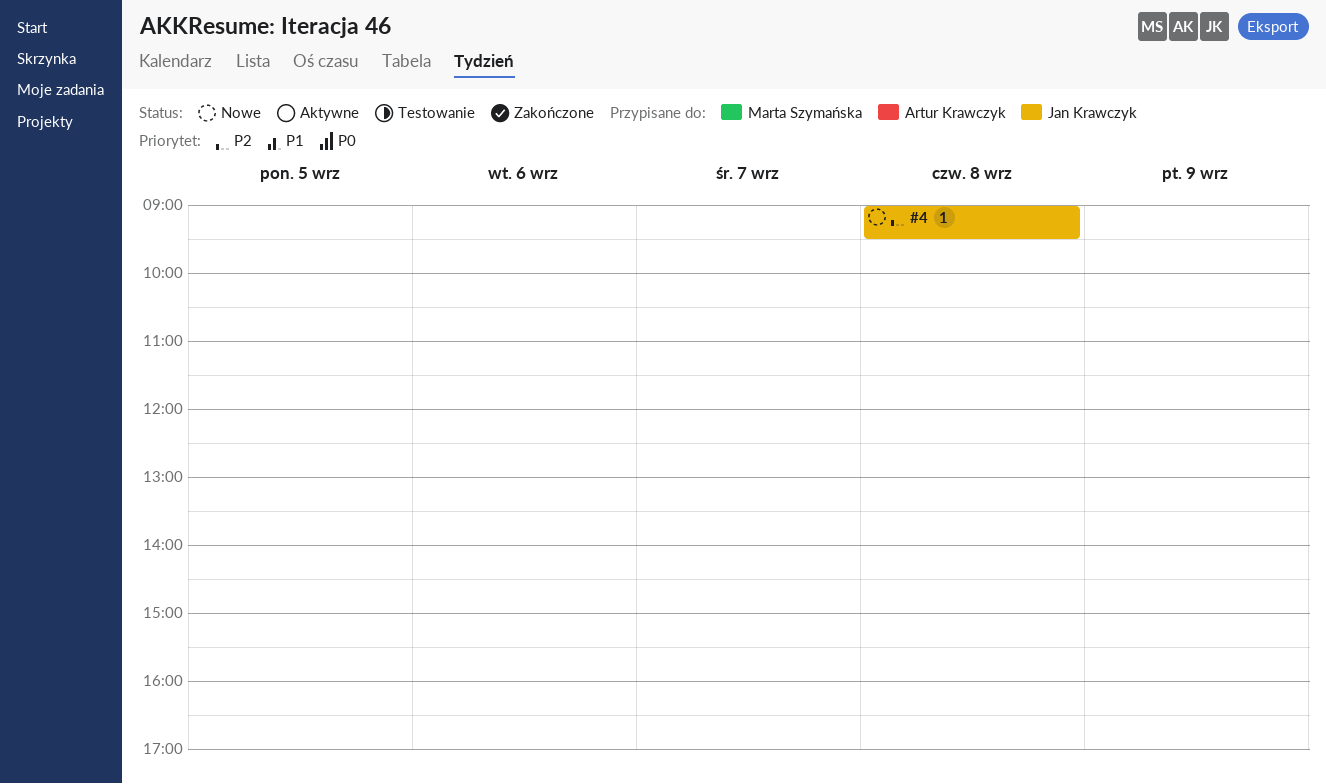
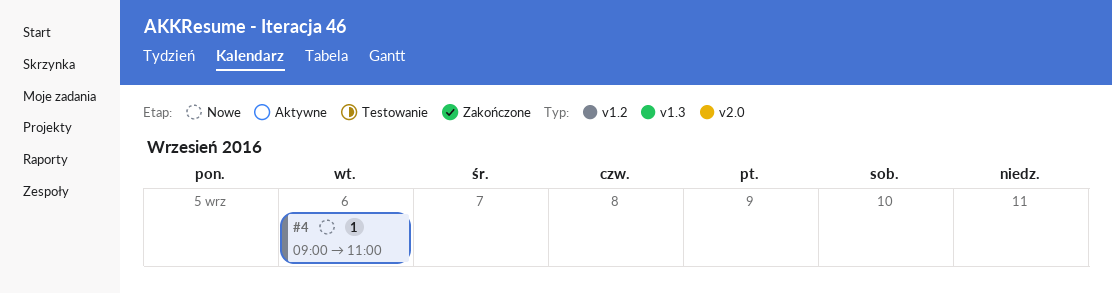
#4, day: Sep 8 -> Sep 6
#4, ends: 09:30 -> 11:00

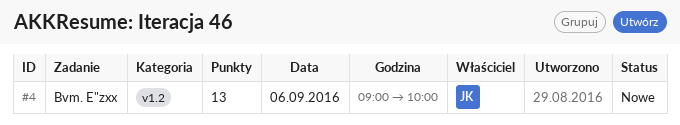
#4, estimate: 1 -> 13
#4, ends: 11:00 -> 10:00

